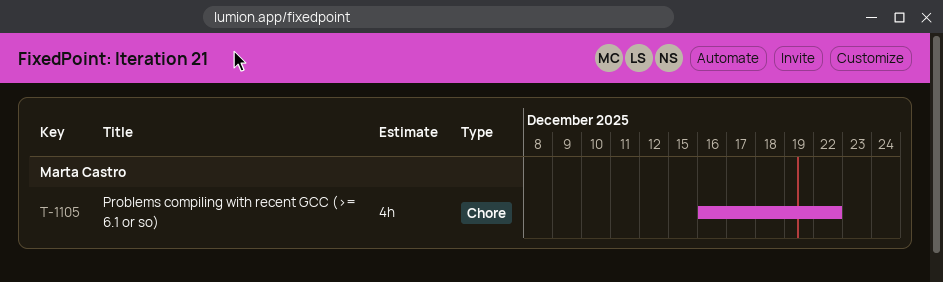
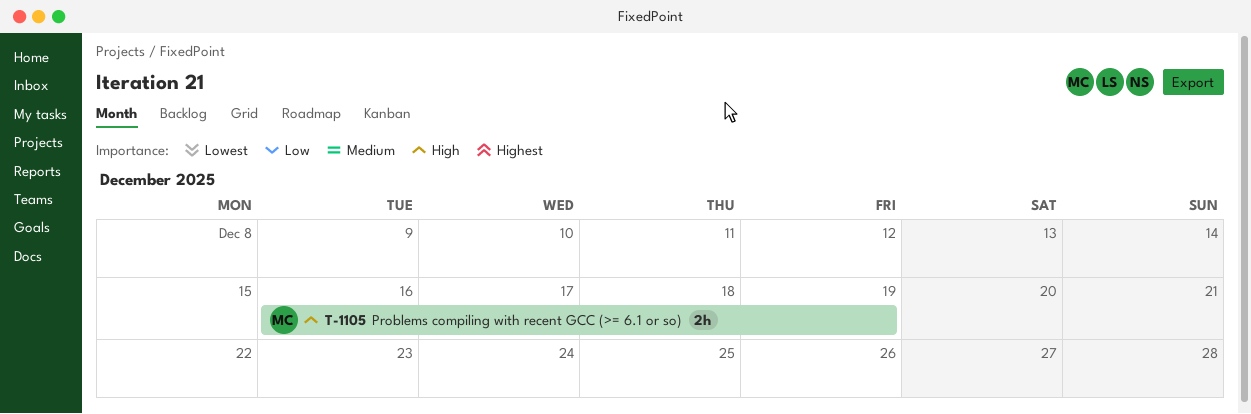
T-1105, estimate: 4h -> 2h
T-1105, due: Dec 22 -> Dec 19

